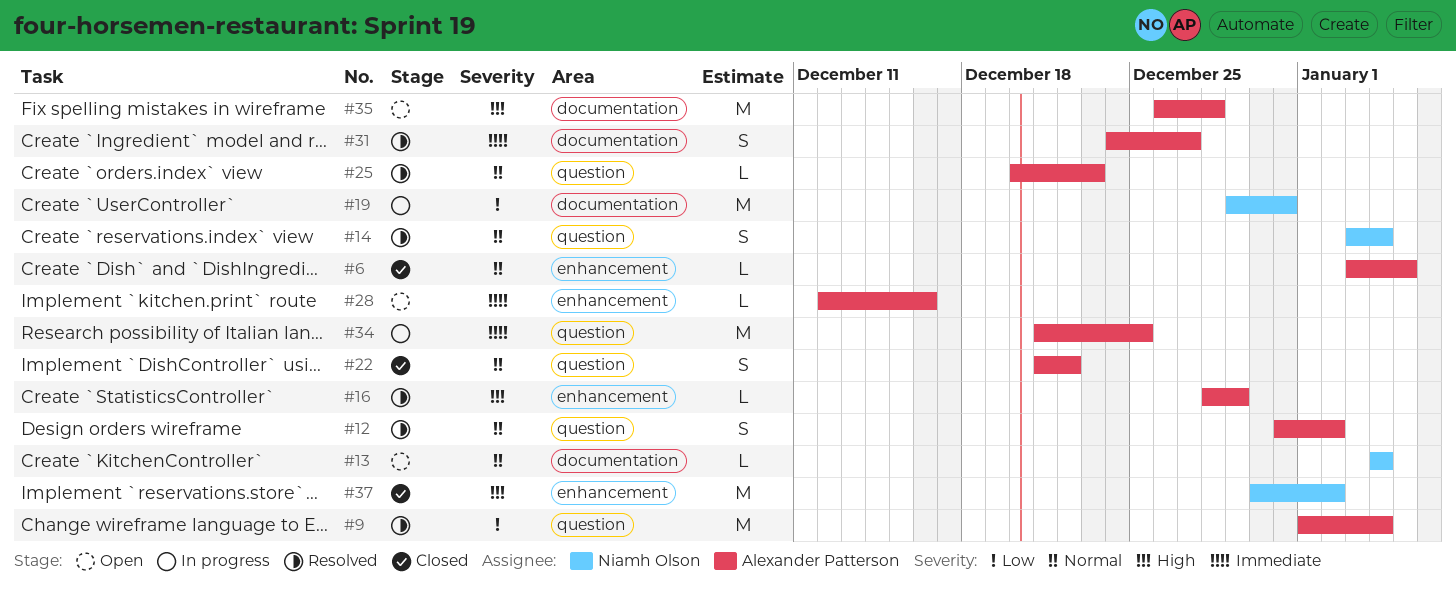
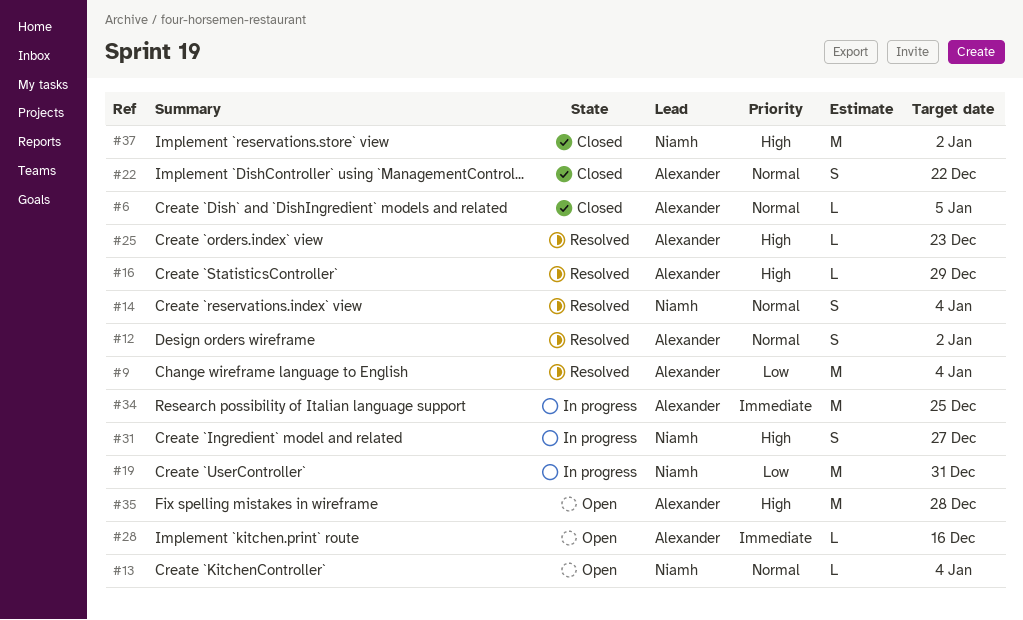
#25, priority: Normal -> High
#31, status: Resolved -> In progress
#31, owner: Alexander Patterson -> Niamh Olson
#31, priority: Immediate -> High

